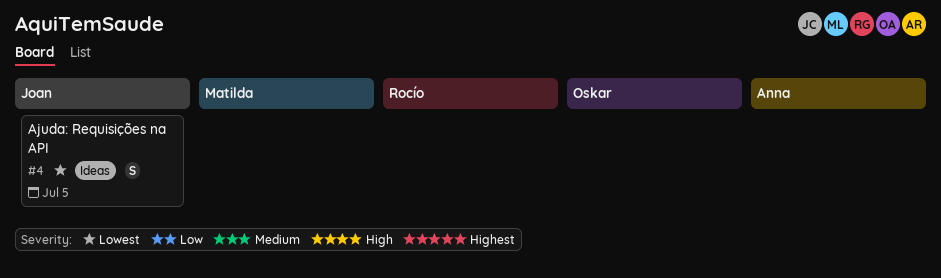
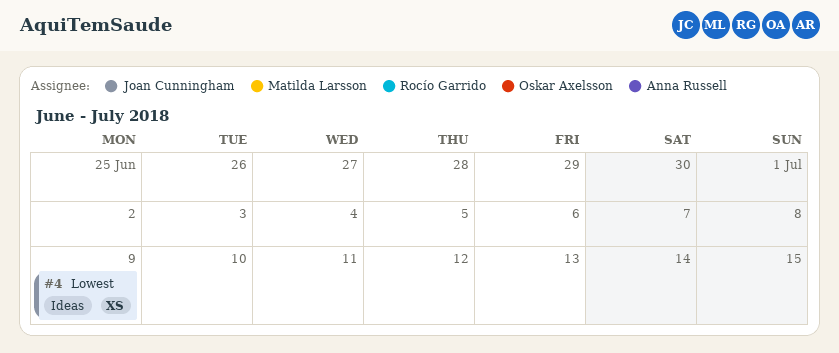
#4, estimate: S -> XS
#4, due: Jul 5 -> Jul 9

